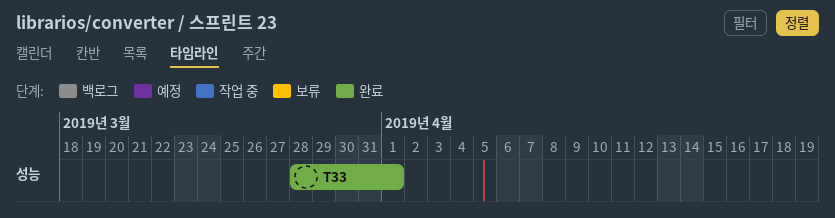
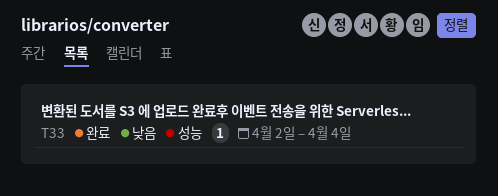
T33, start: Mar 28 -> Apr 2
T33, due: Apr 1 -> Apr 4

